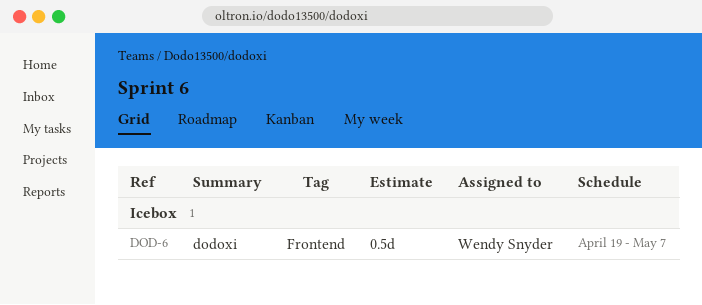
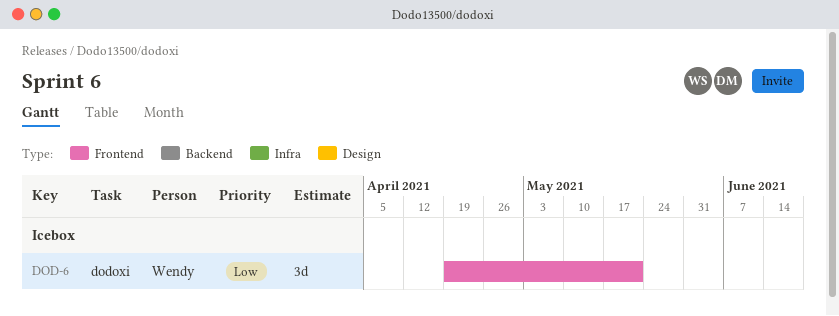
DOD-6, estimate: 0.5d -> 3d
DOD-6, due: May 7 -> May 21

